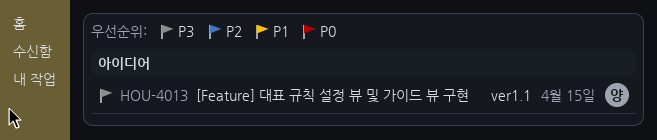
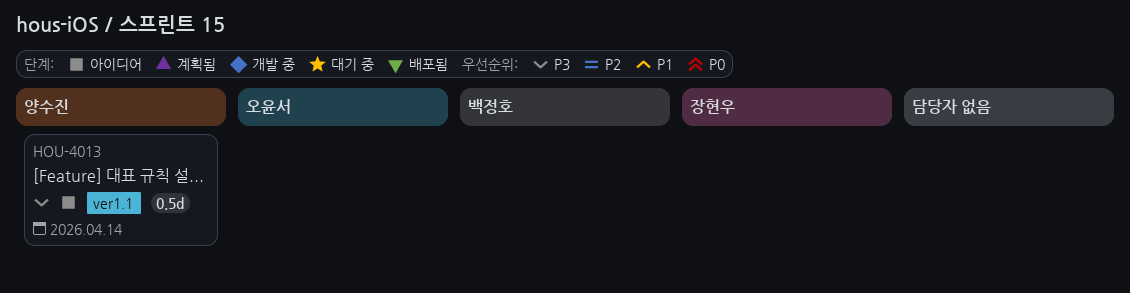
HOU-4013, due: Apr 15 -> Apr 14

